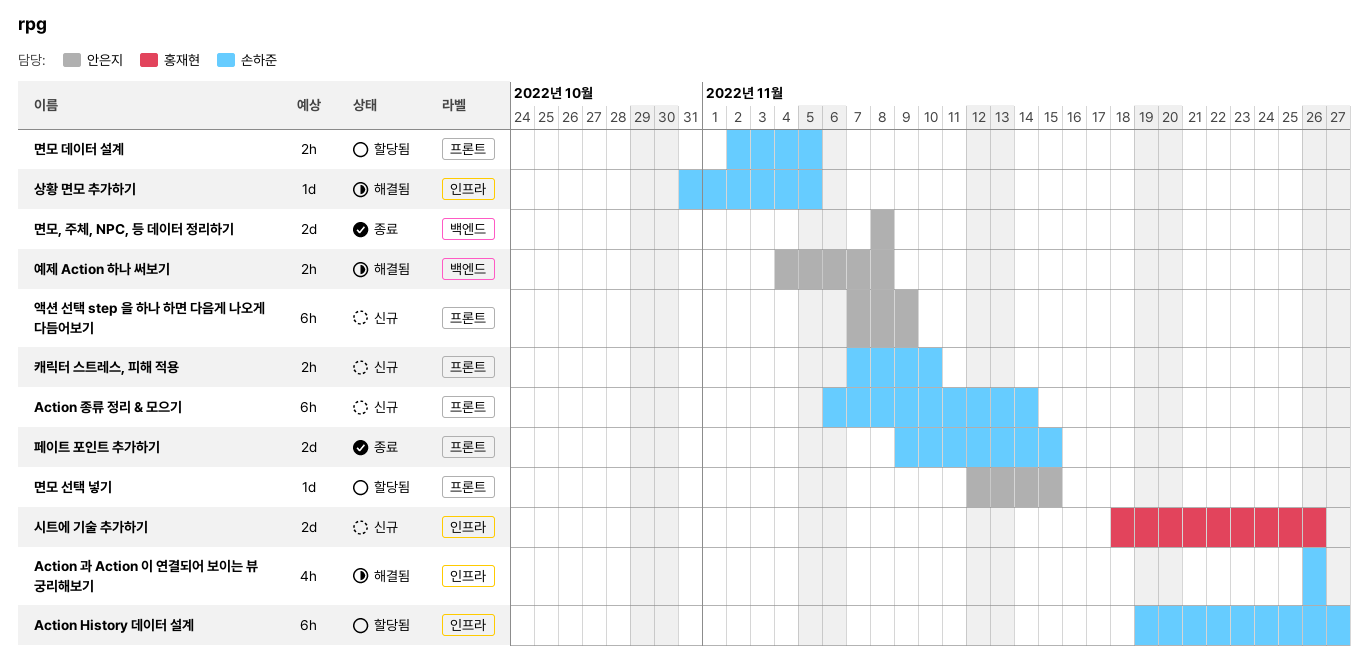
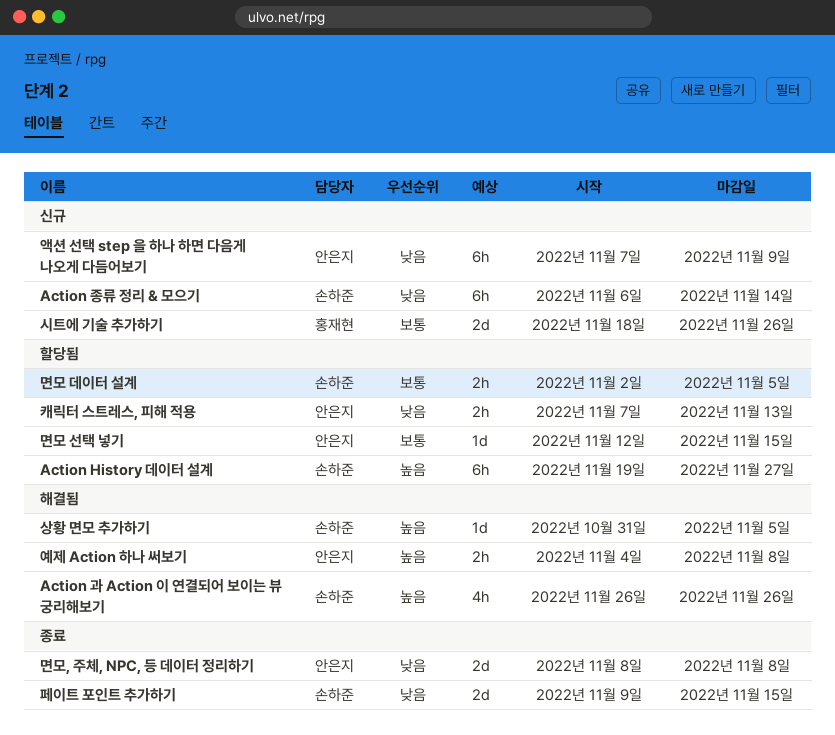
캐릭터 스트레스, 피해 적용, status: 신규 -> 할당됨
캐릭터 스트레스, 피해 적용, owner: 손하준 -> 안은지
캐릭터 스트레스, 피해 적용, due: Nov 10 -> Nov 13

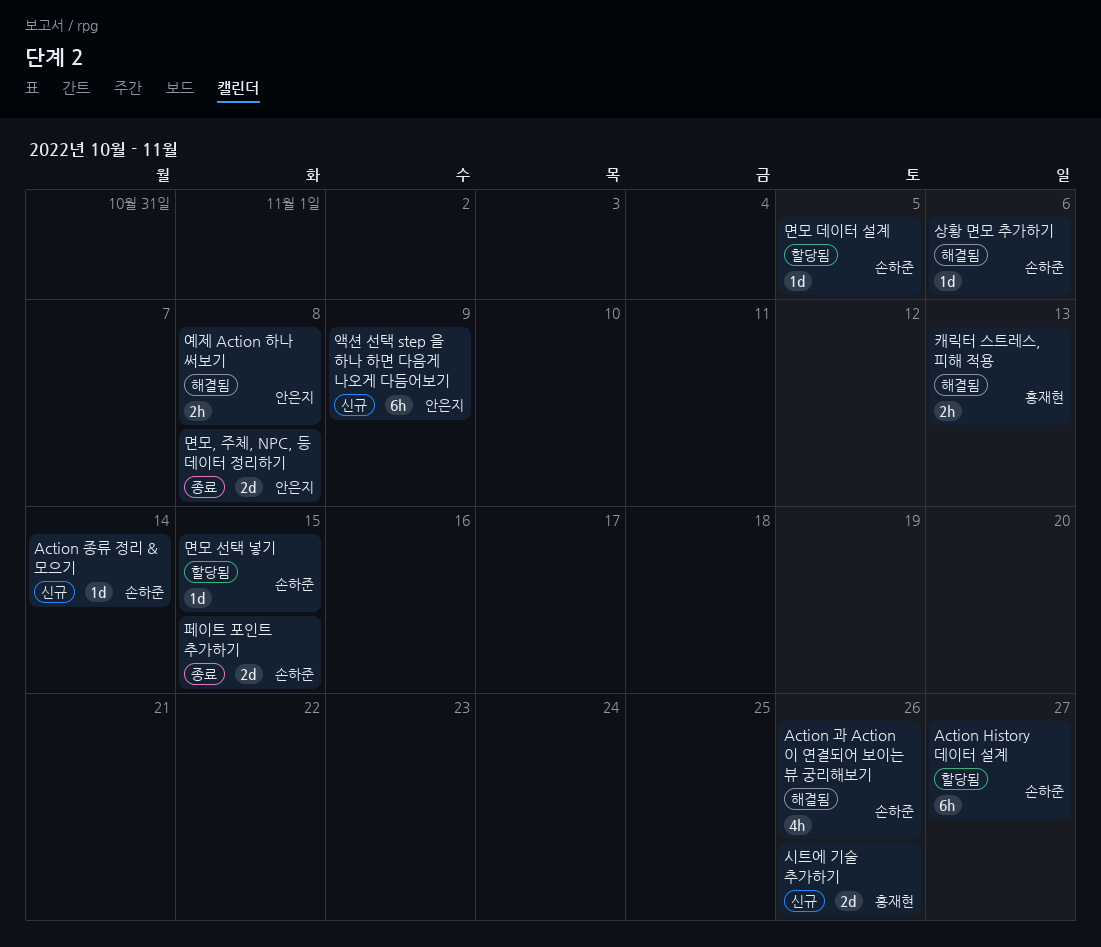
Action 종류 정리 & 모으기, estimate: 6h -> 1d
면모 데이터 설계, estimate: 2h -> 1d
면모 선택 넣기, owner: 안은지 -> 손하준
상황 면모 추가하기, due: Nov 5 -> Nov 6
캐릭터 스트레스, 피해 적용, status: 할당됨 -> 해결됨
캐릭터 스트레스, 피해 적용, owner: 안은지 -> 홍재현

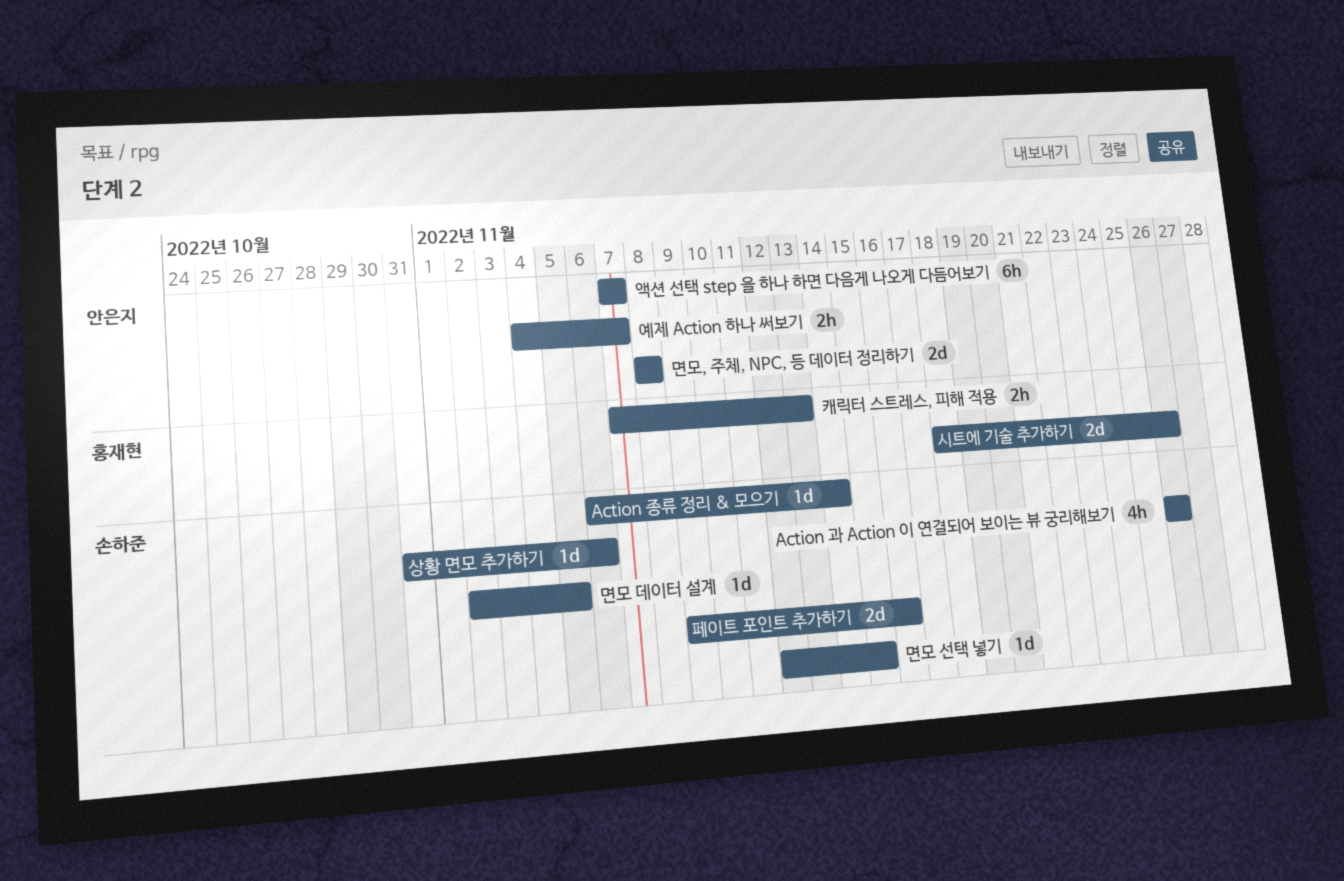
Action History 데이터 설계: present -> none
액션 선택 step 을 하나 하면 다음게 나오게 다듬어보기, due: Nov 9 -> Nov 7
예제 Action 하나 써보기, due: Nov 8 -> Nov 7
페이트 포인트 추가하기, due: Nov 15 -> Nov 16

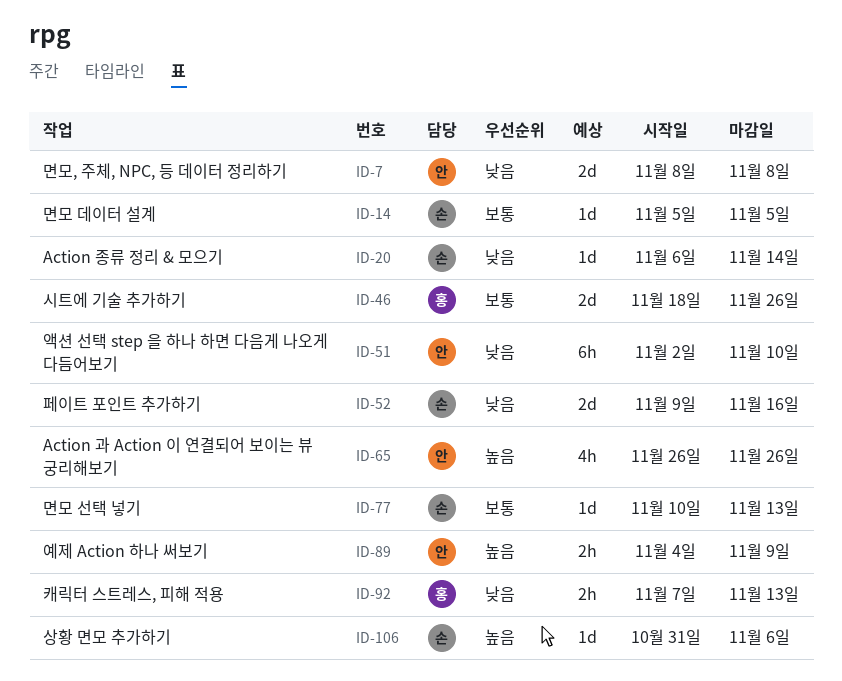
Action 과 Action 이 연결되어 보이는 뷰 궁리해보기, owner: 손하준 -> 안은지
면모 데이터 설계, start: Nov 2 -> Nov 5
면모 선택 넣기, start: Nov 12 -> Nov 10
면모 선택 넣기, due: Nov 15 -> Nov 13
액션 선택 step 을 하나 하면 다음게 나오게 다듬어보기, start: Nov 7 -> Nov 2
액션 선택 step 을 하나 하면 다음게 나오게 다듬어보기, due: Nov 7 -> Nov 10
예제 Action 하나 써보기, due: Nov 7 -> Nov 9

